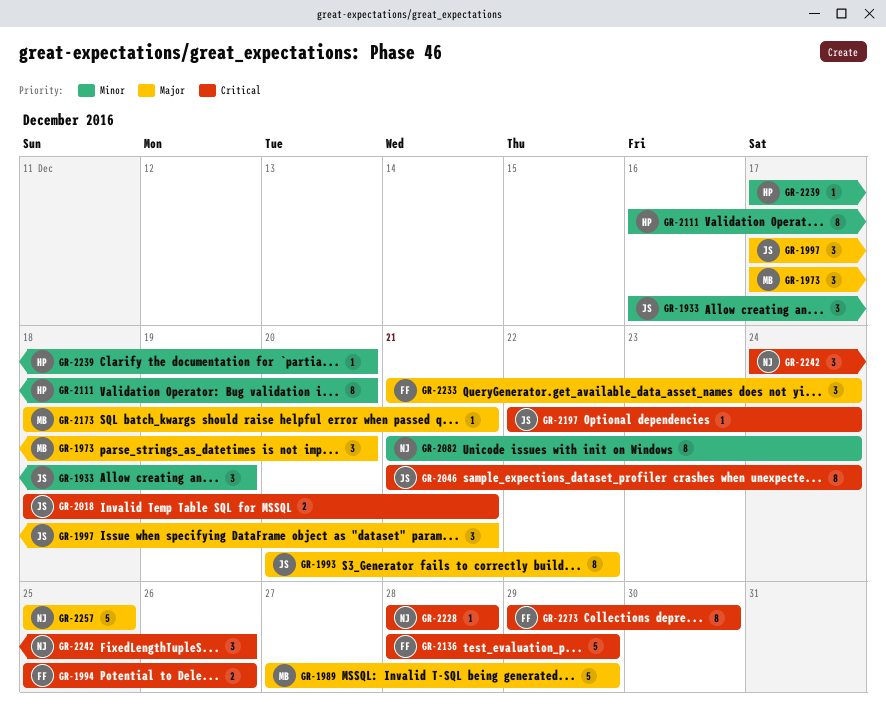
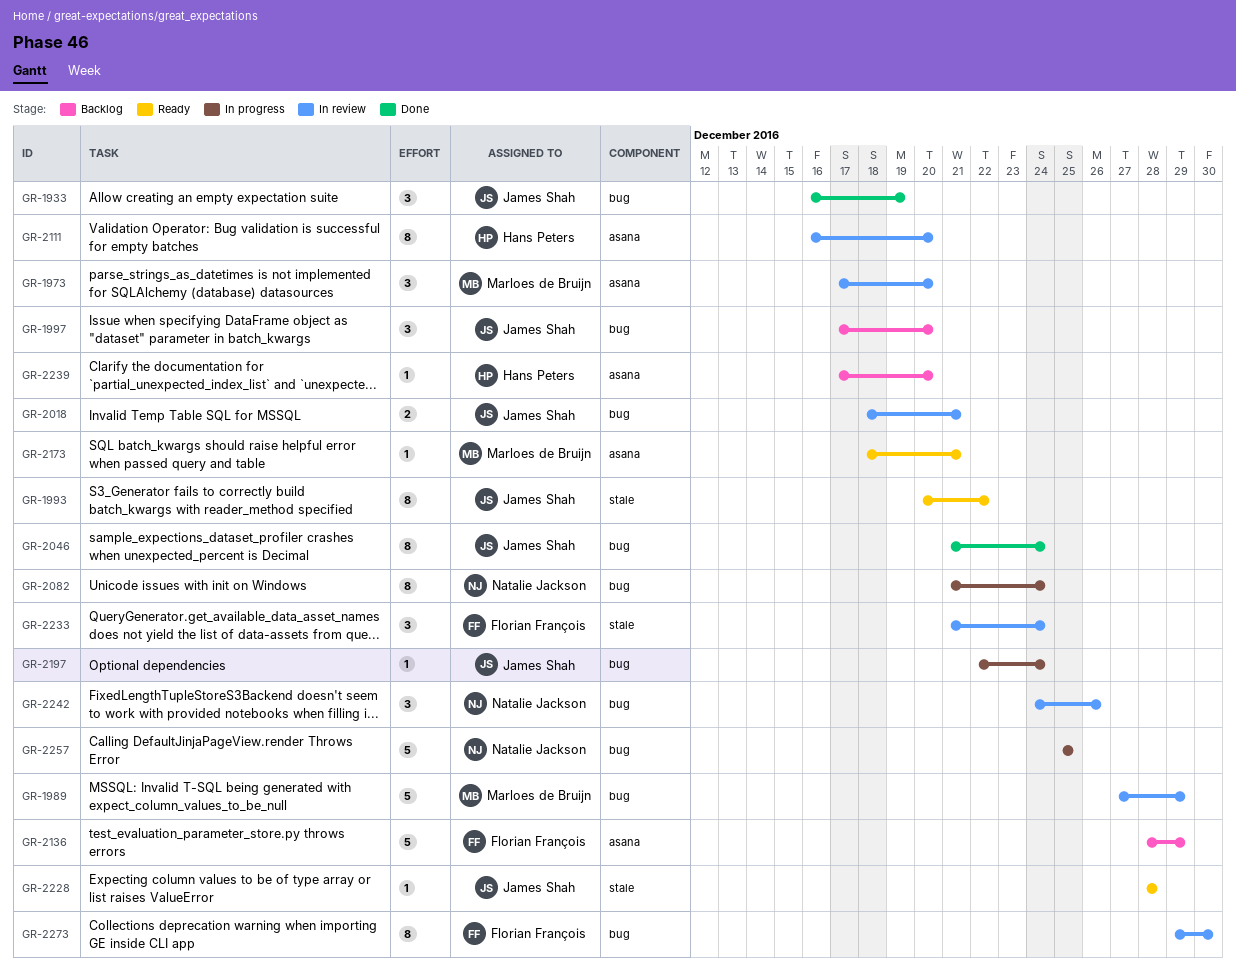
GR-1994: present -> none
GR-1997, due: Dec 21 -> Dec 20
GR-2228, owner: Natalie Jackson -> James Shah

